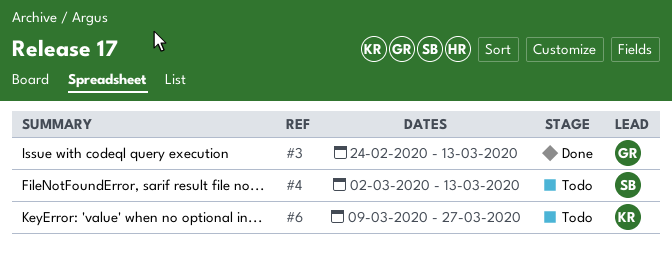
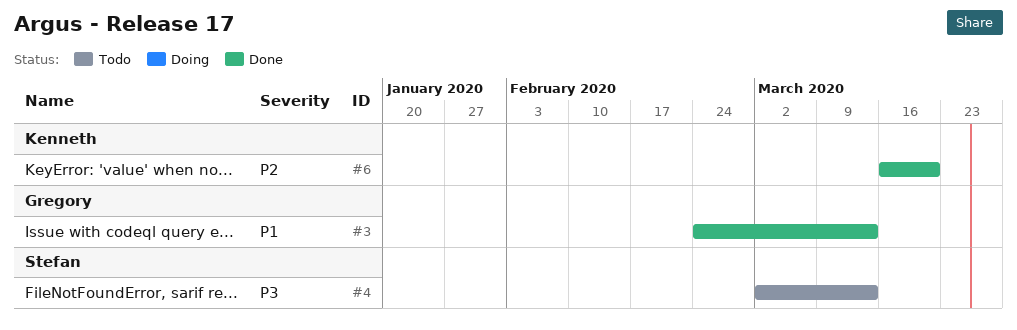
#6, status: Todo -> Done
#6, start: Mar 9 -> Mar 16
#6, due: Mar 27 -> Mar 20

